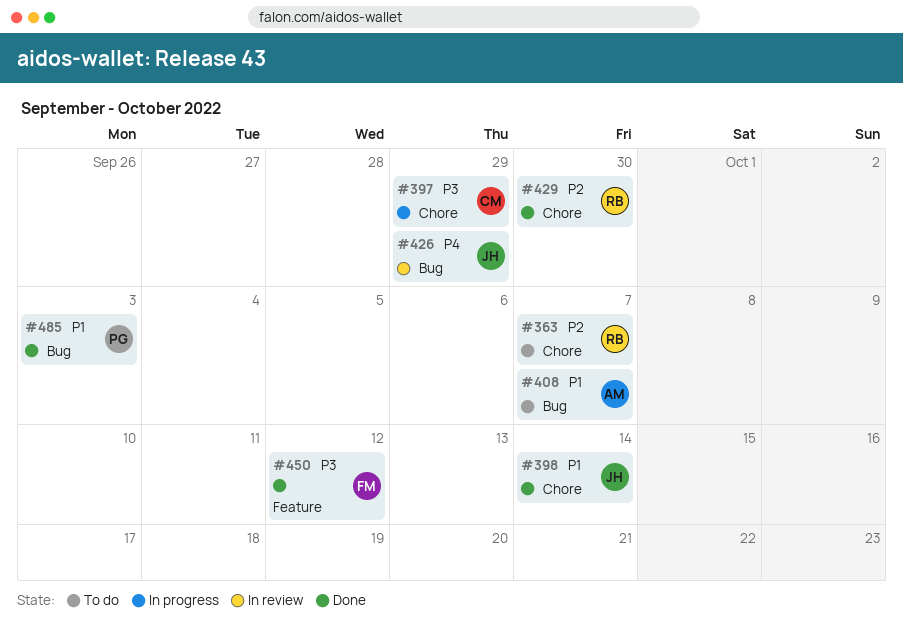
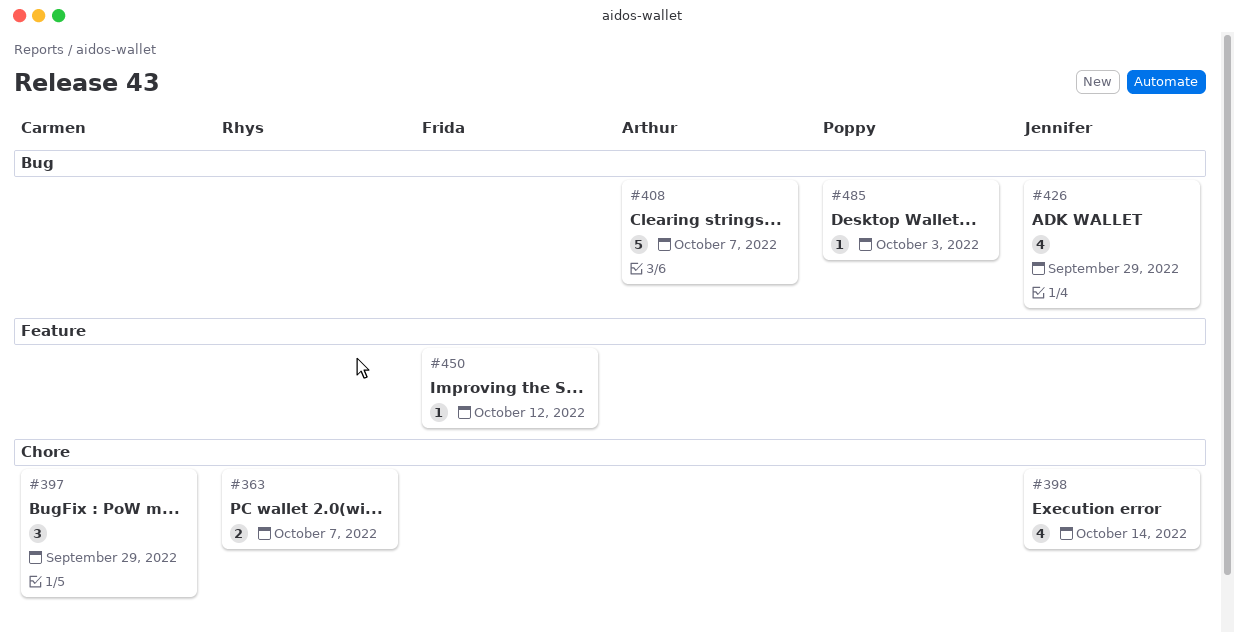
#429: present -> none

